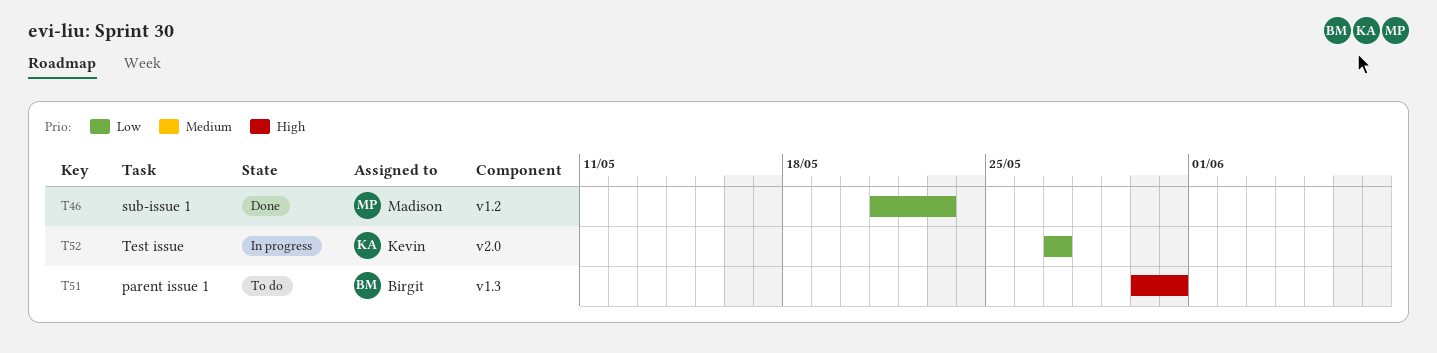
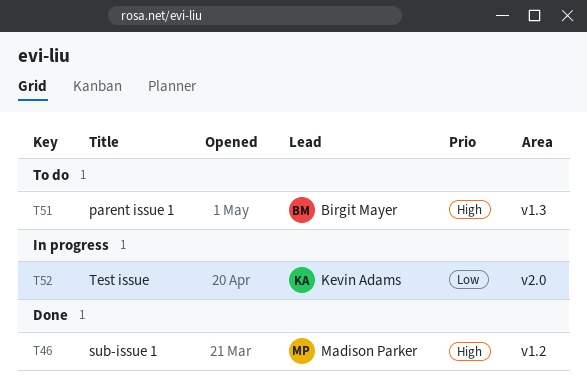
T46, priority: Low -> High

